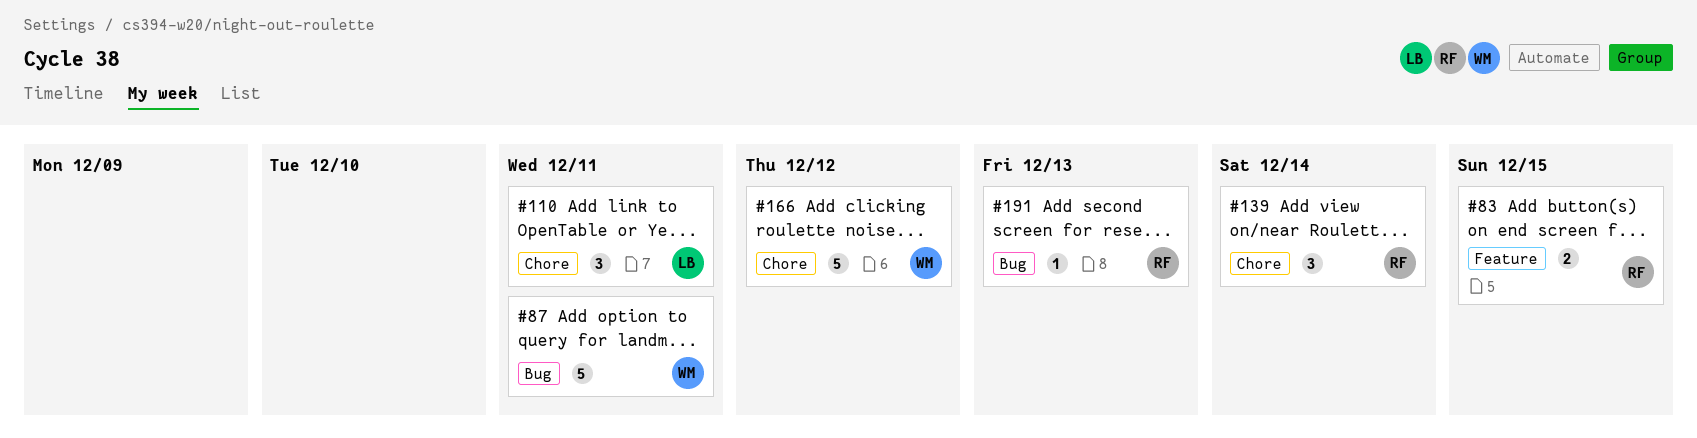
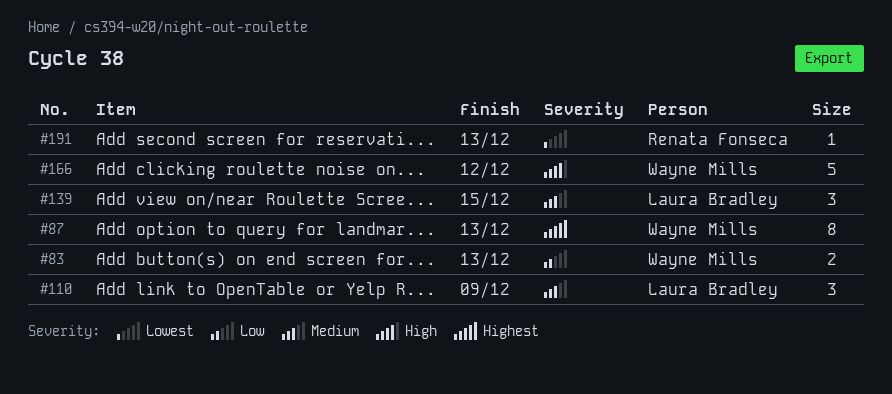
#83, owner: Renata Fonseca -> Wayne Mills
#83, due: Dec 15 -> Dec 13
#87, estimate: 5 -> 8
#87, due: Dec 11 -> Dec 13
#110, due: Dec 11 -> Dec 9
#139, owner: Renata Fonseca -> Laura Bradley
#139, due: Dec 14 -> Dec 15

